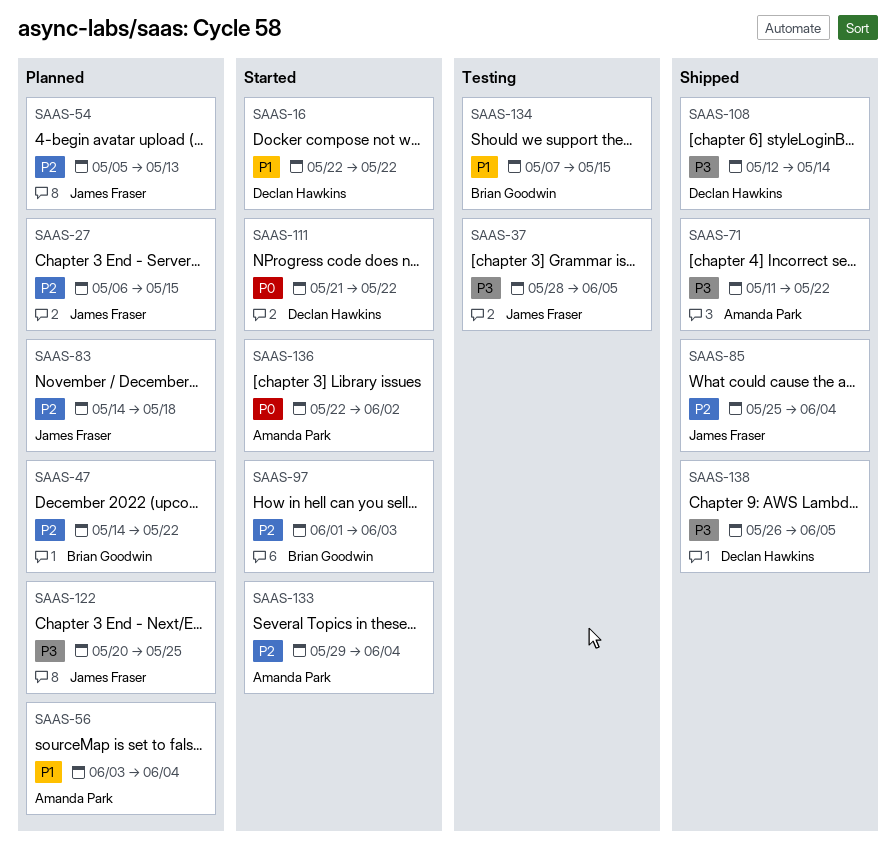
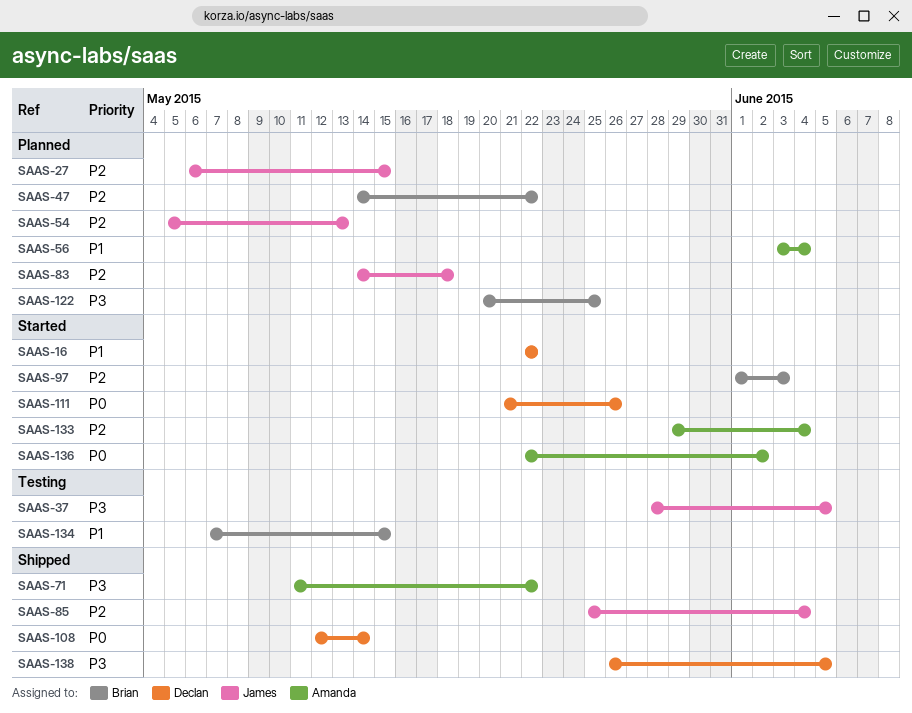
SAAS-108, priority: P3 -> P0
SAAS-111, due: May 22 -> May 26
SAAS-122, owner: James Fraser -> Brian Goodwin

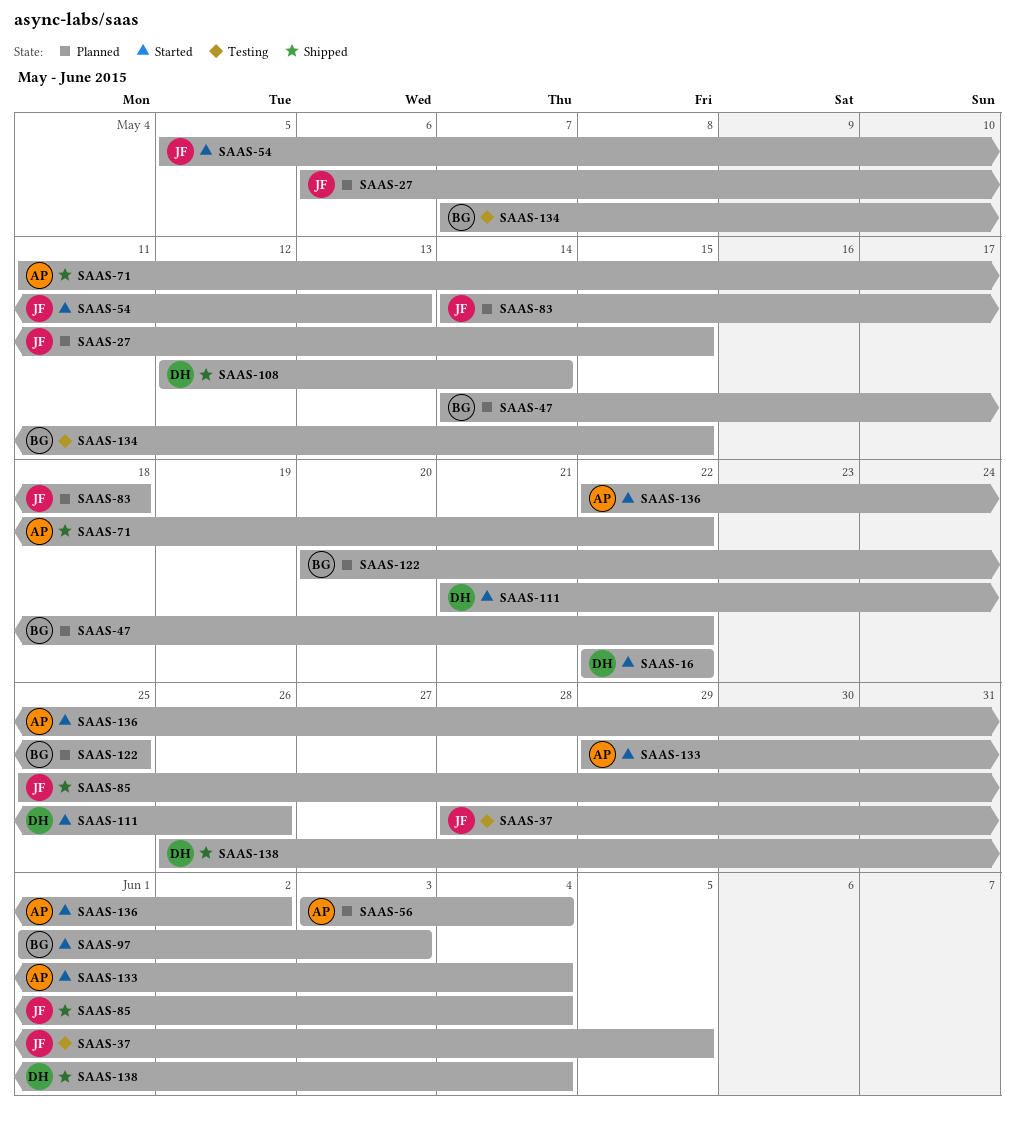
SAAS-54, status: Planned -> Started
SAAS-138, due: Jun 5 -> Jun 4

